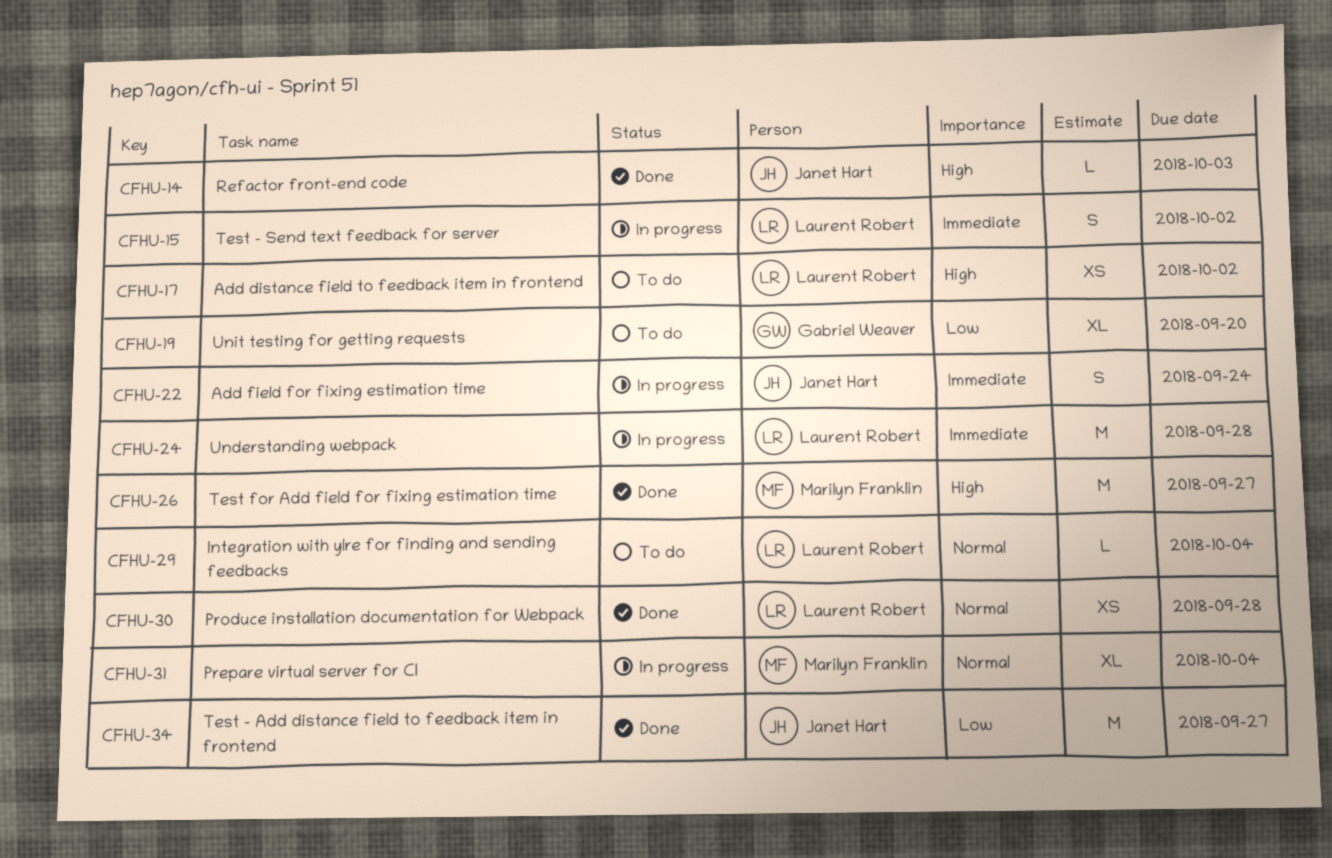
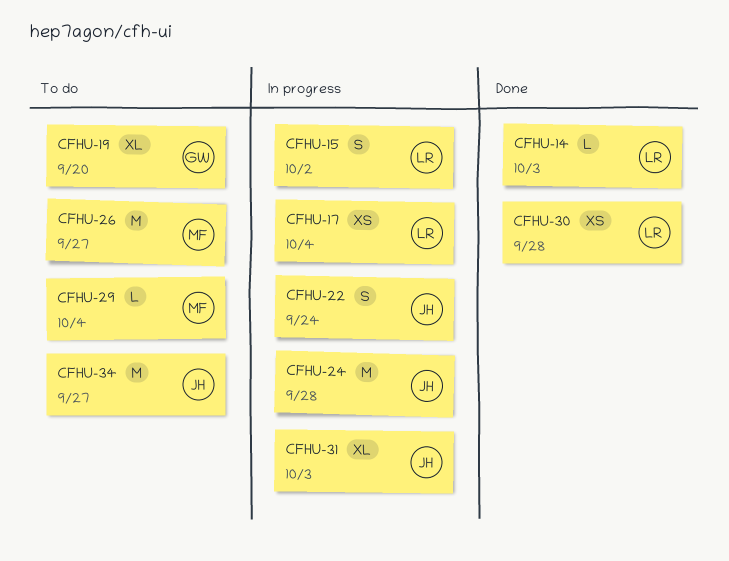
CFHU-14, owner: Janet Hart -> Laurent Robert
CFHU-17, status: To do -> In progress
CFHU-17, due: Oct 2 -> Oct 4
CFHU-24, owner: Laurent Robert -> Janet Hart
CFHU-26, status: Done -> To do
CFHU-29, owner: Laurent Robert -> Marilyn Franklin
CFHU-31, owner: Marilyn Franklin -> Janet Hart
CFHU-31, due: Oct 4 -> Oct 3
CFHU-34, status: Done -> To do

